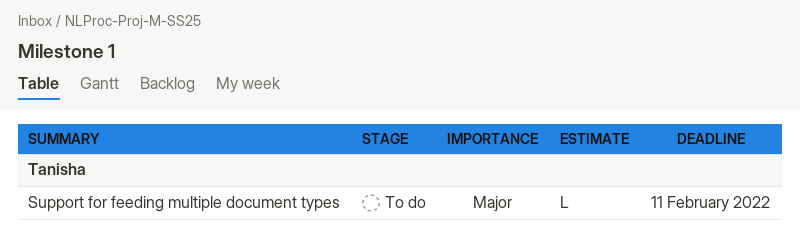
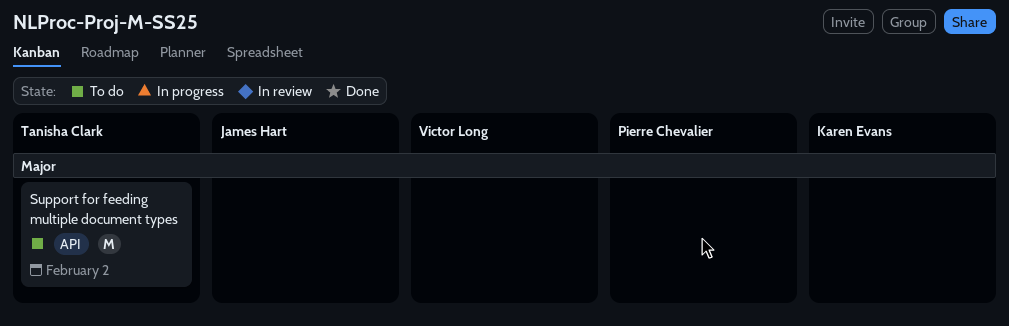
Support for feeding multiple document types, estimate: L -> M
Support for feeding multiple document types, due: Feb 11 -> Feb 2

